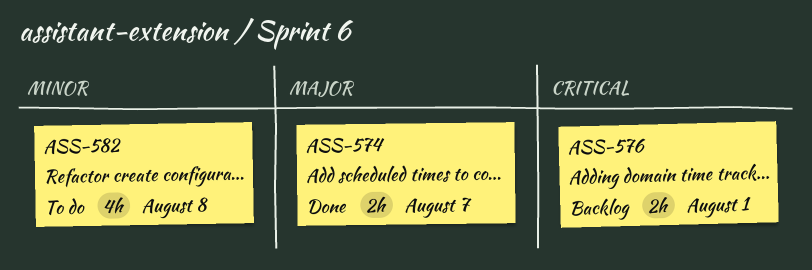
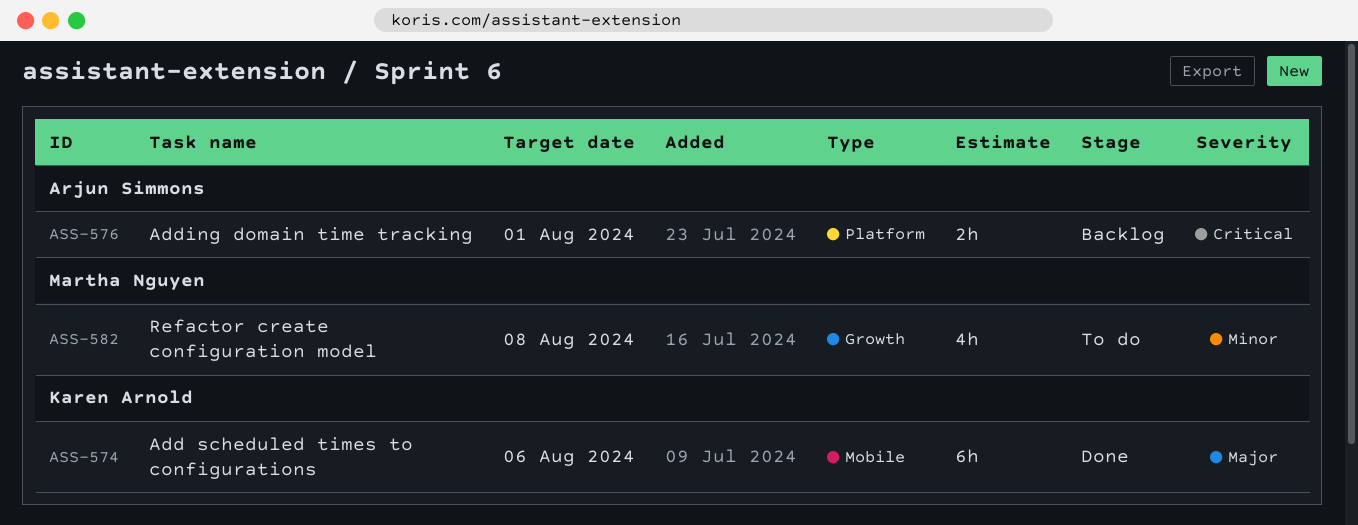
ASS-574, estimate: 2h -> 6h
ASS-574, due: Aug 7 -> Aug 6

